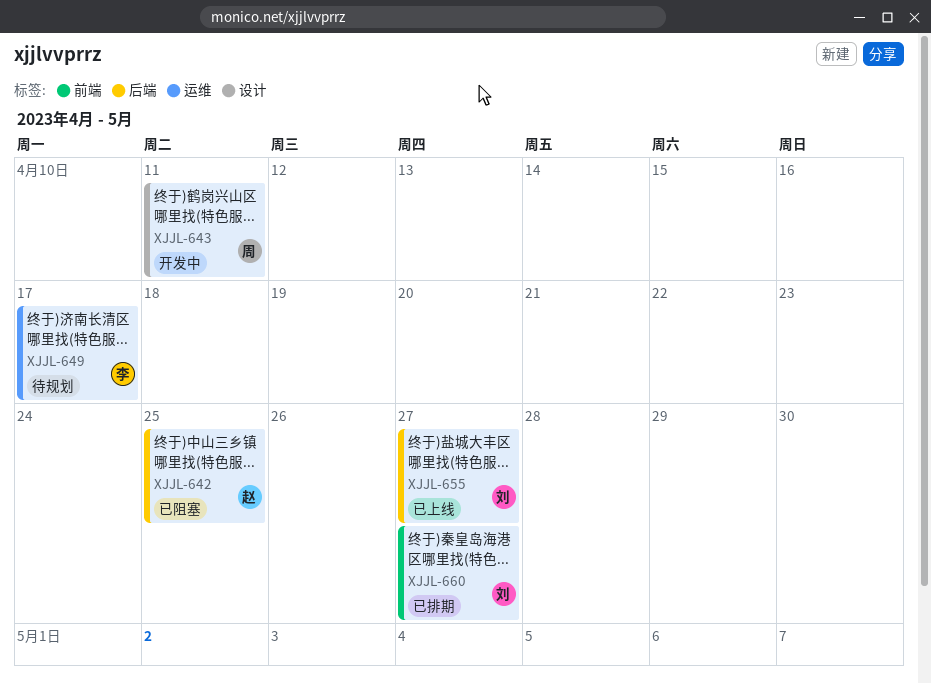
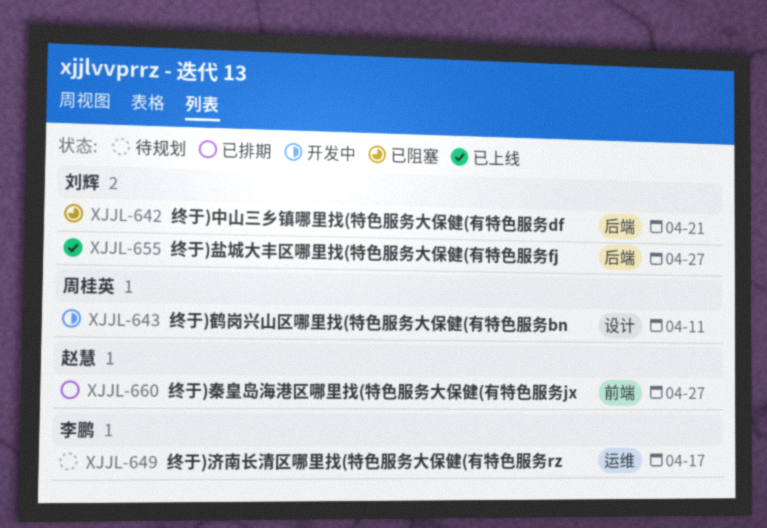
XJJL-642, owner: 赵慧 -> 刘辉
XJJL-642, due: Apr 25 -> Apr 21
XJJL-660, owner: 刘辉 -> 赵慧

